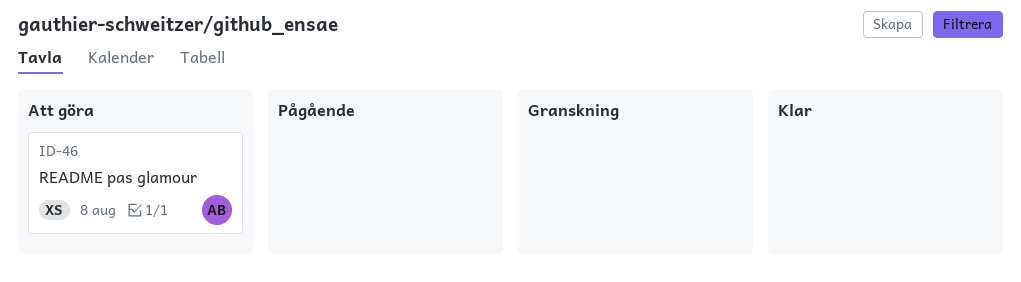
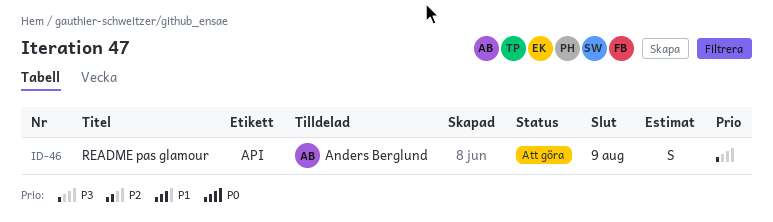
ID-46, estimate: XS -> S
ID-46, due: Aug 8 -> Aug 9

